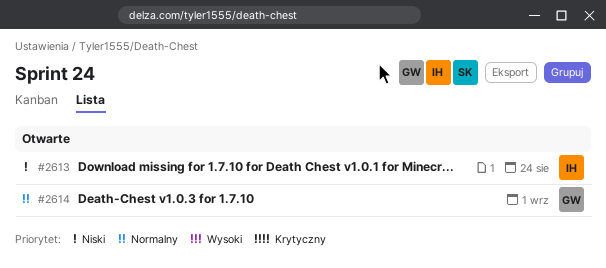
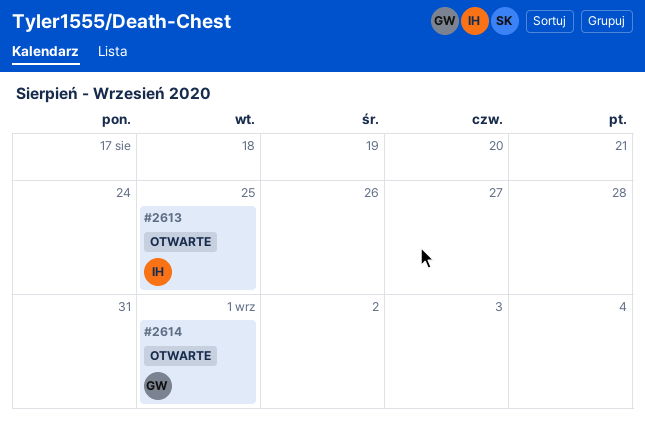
#2613, due: Aug 24 -> Aug 25

